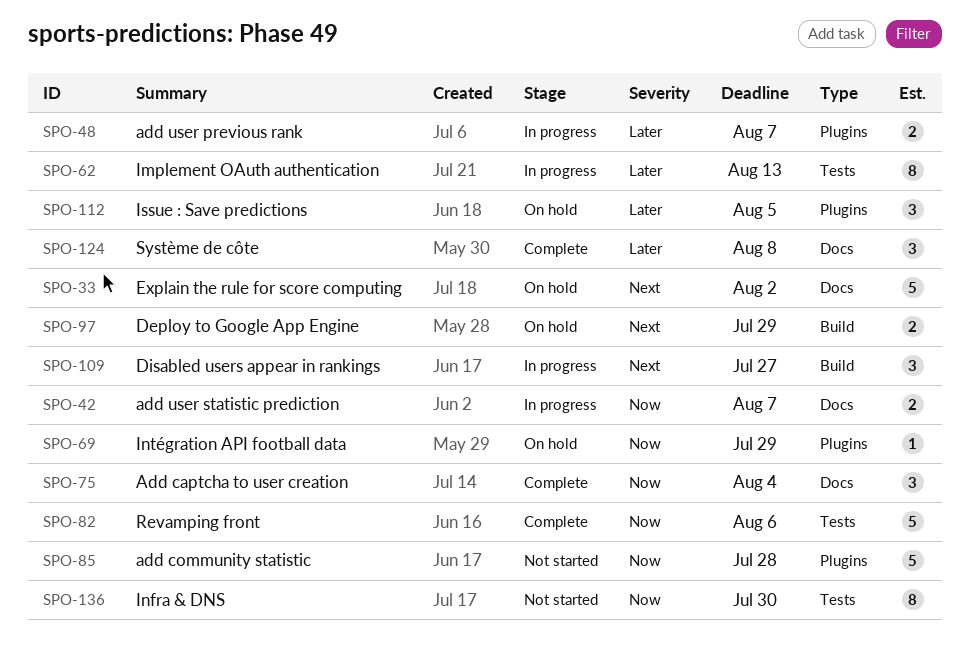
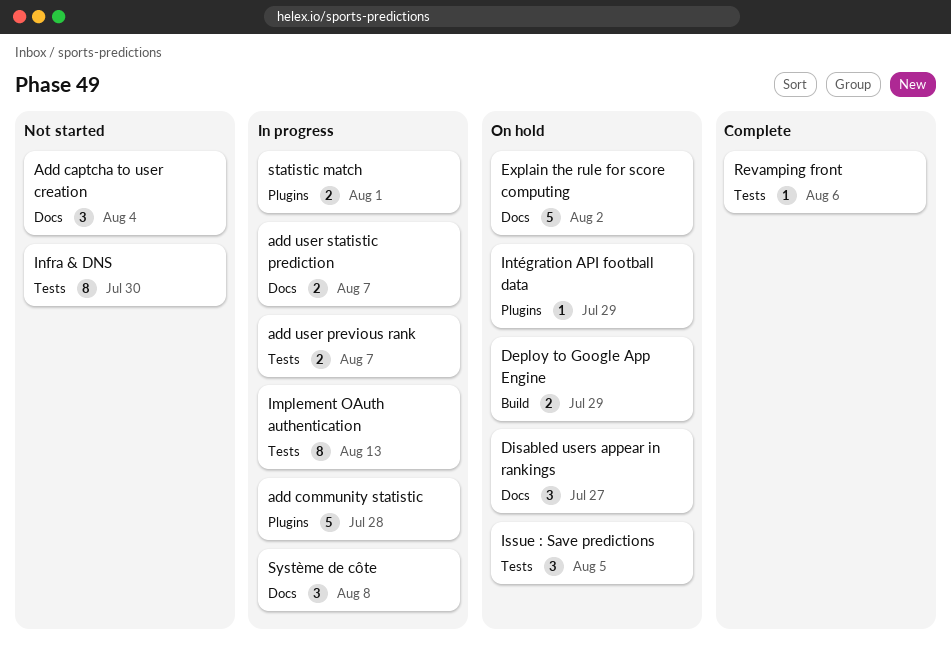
Add captcha to user creation, status: Complete -> Not started
add community statistic, status: Not started -> In progress
add user previous rank, label: Plugins -> Tests
Disabled users appear in rankings, status: In progress -> On hold
Disabled users appear in rankings, label: Build -> Docs
Issue : Save predictions, label: Plugins -> Tests
Revamping front, estimate: 5 -> 1
statistic match: none -> present
Système de côte, status: Complete -> In progress

